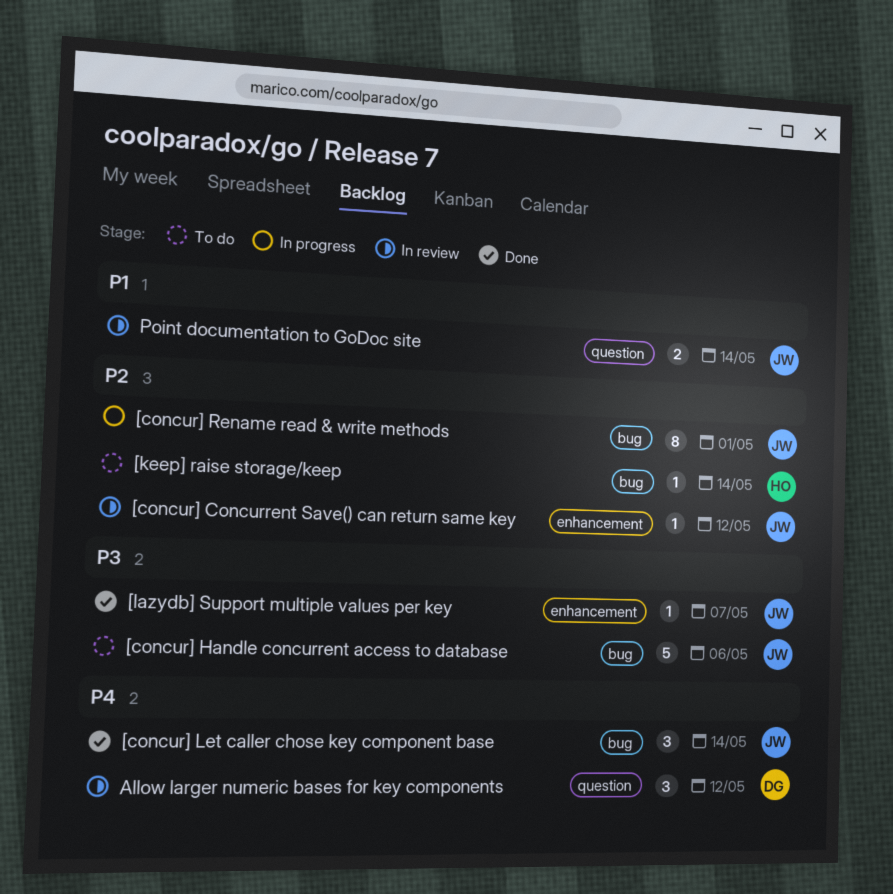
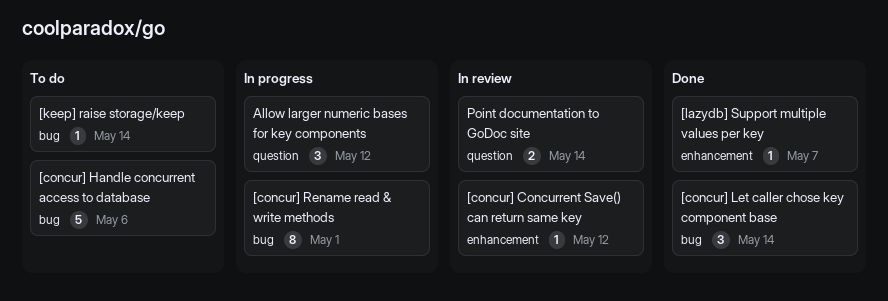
Allow larger numeric bases for key components, status: In review -> In progress

